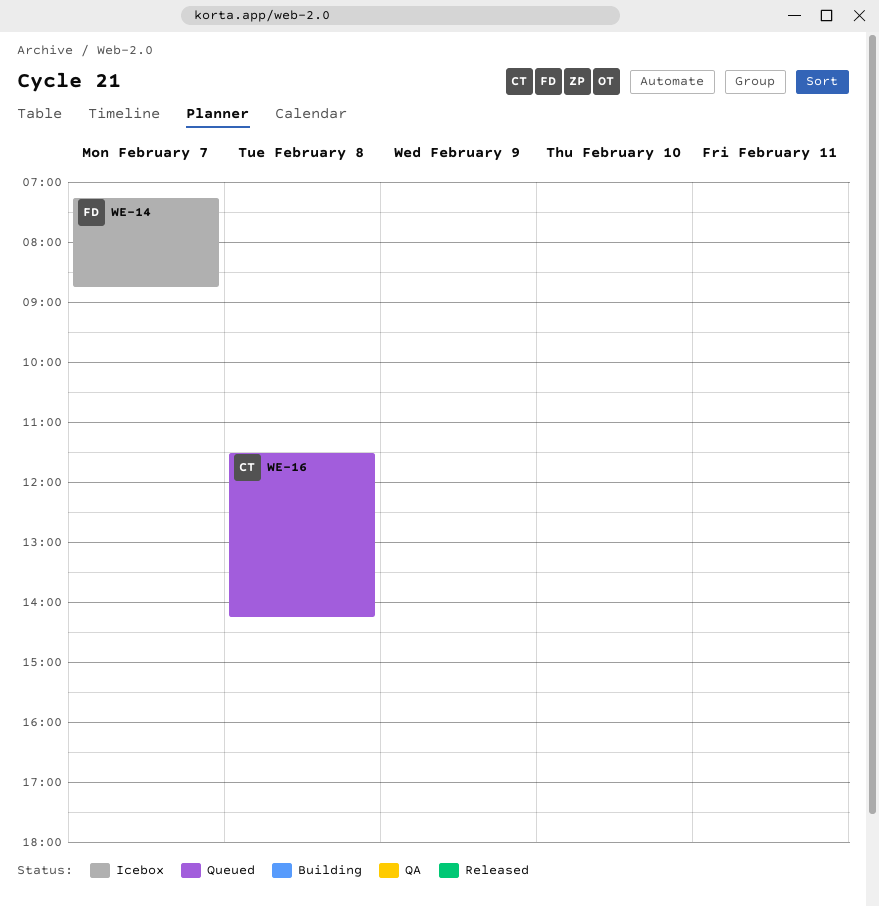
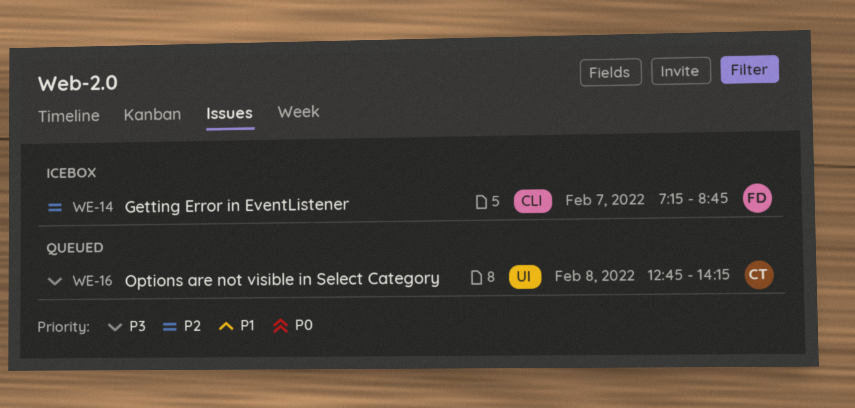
WE-16, begins: 11:30 -> 12:45

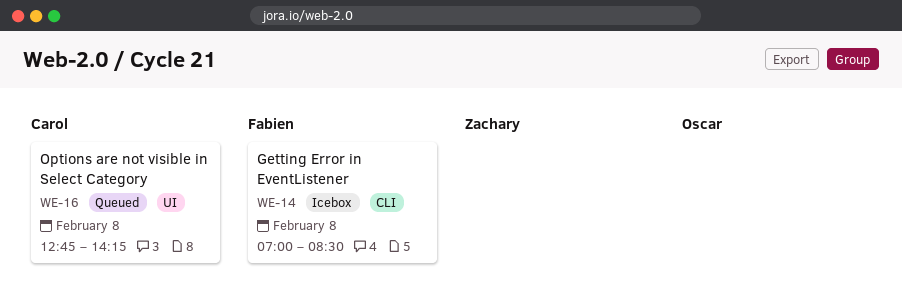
WE-14, day: Feb 7 -> Feb 8
WE-14, begins: 07:15 -> 07:00
WE-14, ends: 08:45 -> 08:30

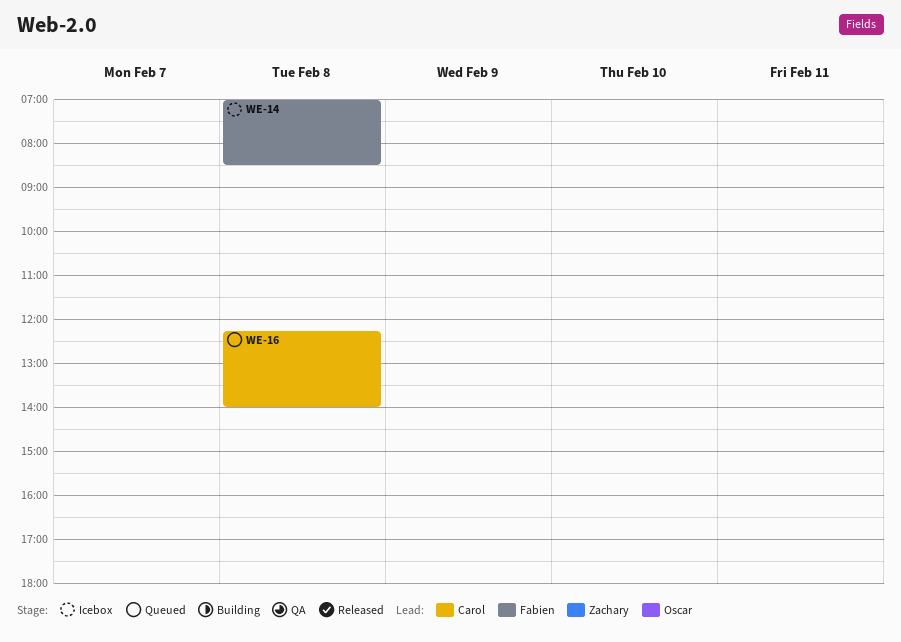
WE-16, begins: 12:45 -> 12:15
WE-16, ends: 14:15 -> 14:00

